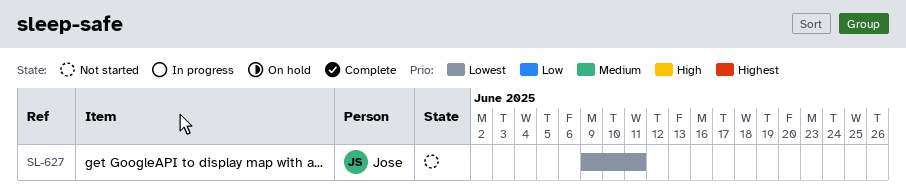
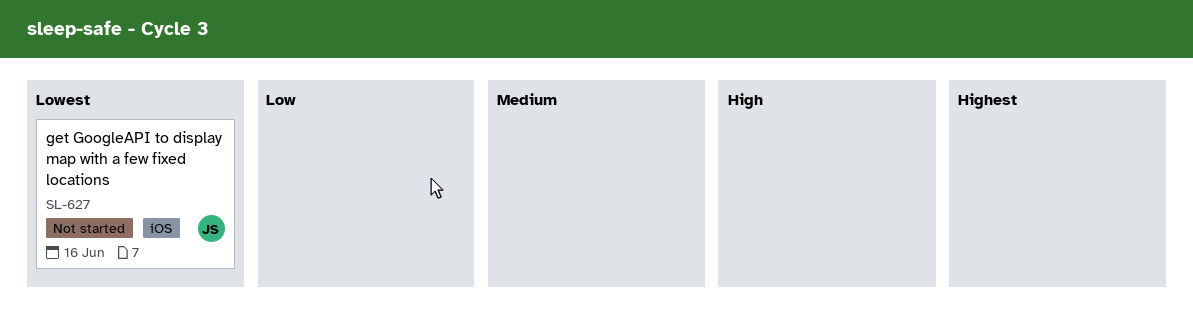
SL-627, due: Jun 11 -> Jun 16

